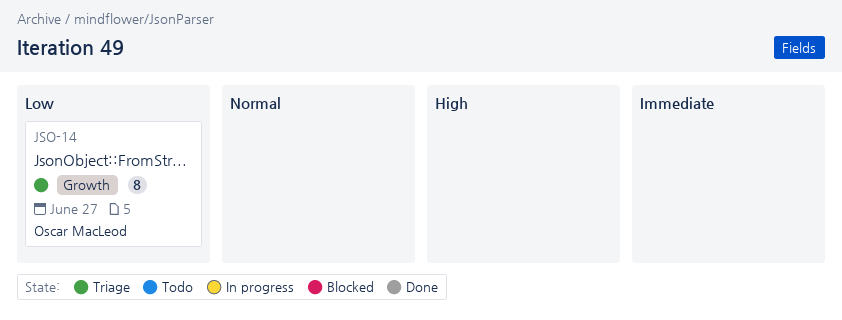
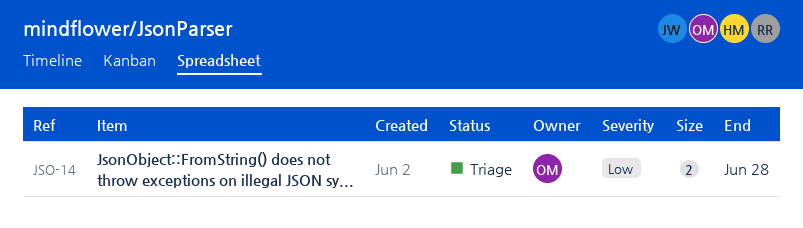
JSO-14, estimate: 8 -> 2
JSO-14, due: Jun 27 -> Jun 28

